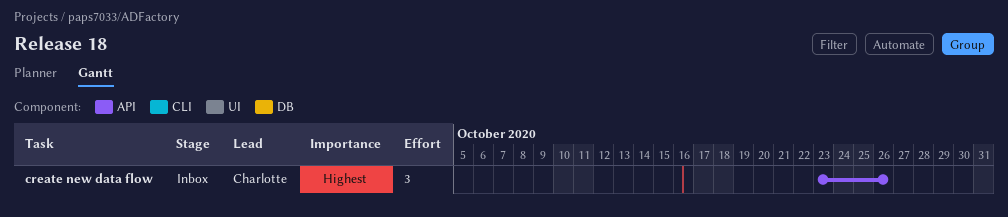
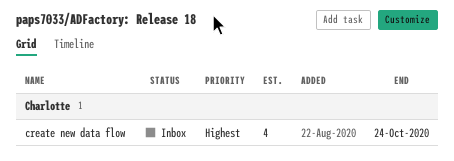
create new data flow, estimate: 3 -> 4
create new data flow, due: Oct 26 -> Oct 24

